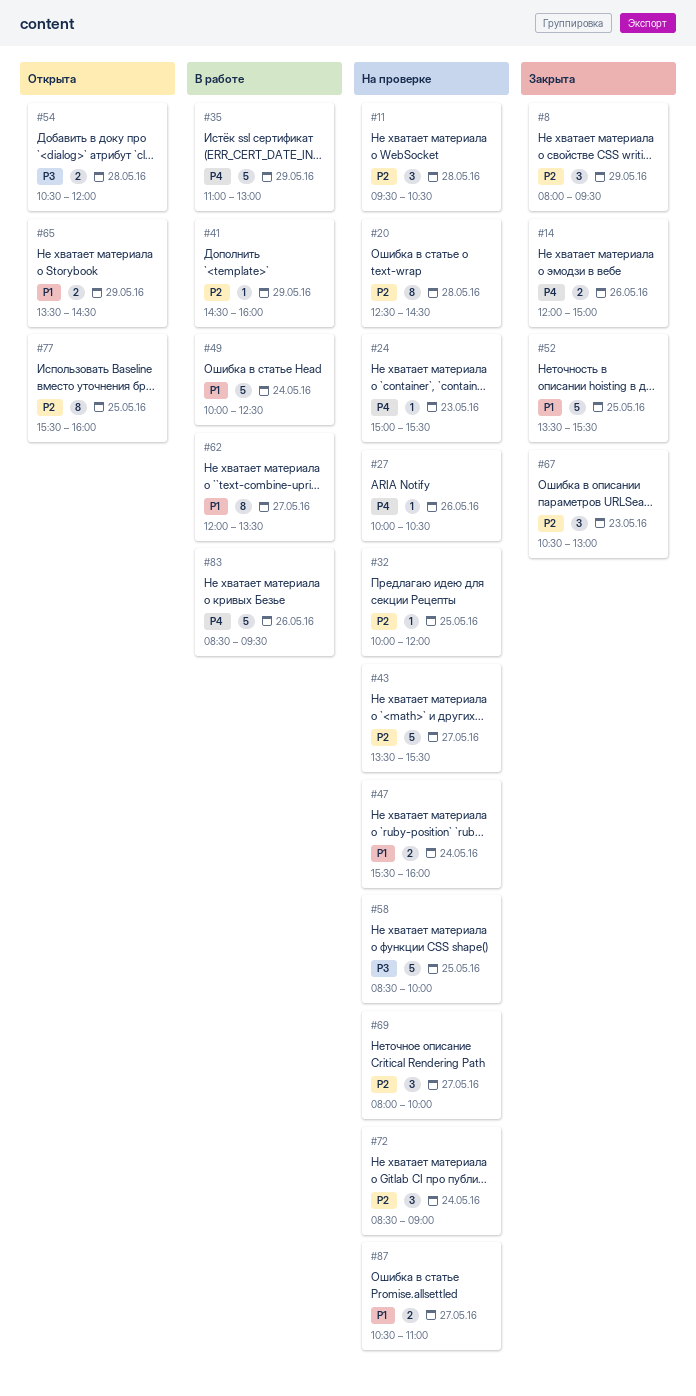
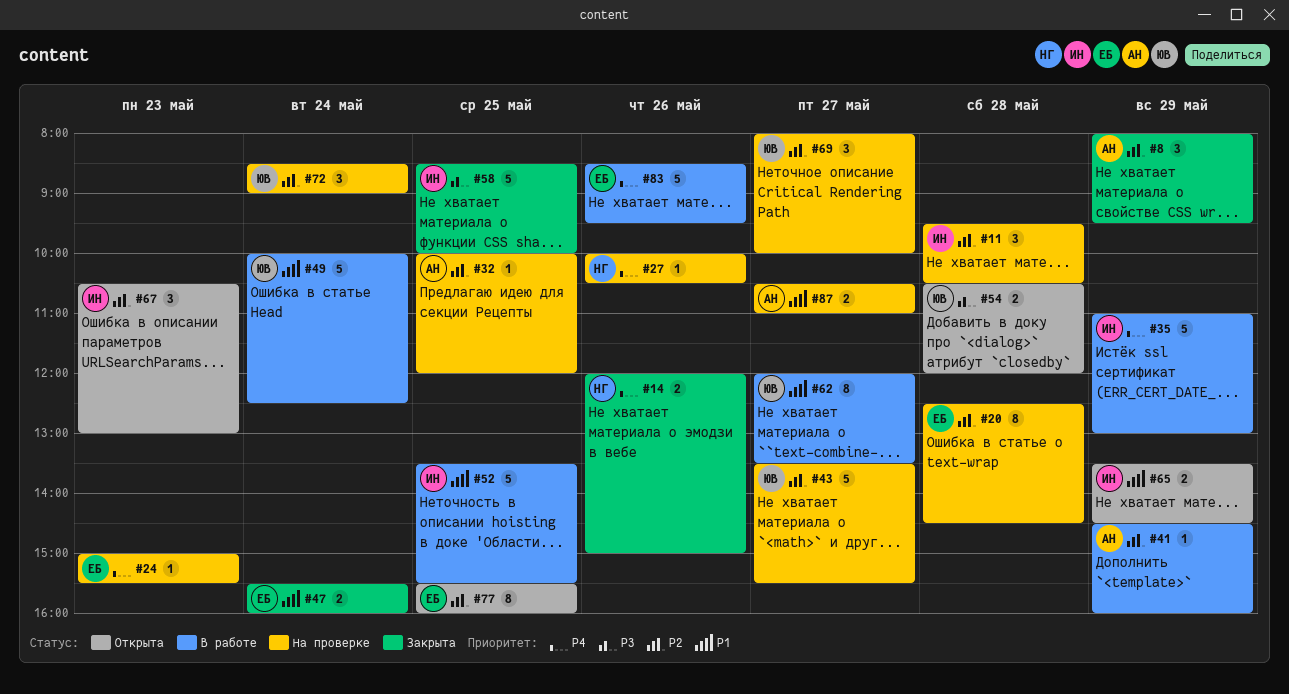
#47, status: На проверке -> Закрыта
#52, status: Закрыта -> В работе
#58, status: На проверке -> Закрыта
#67, status: Закрыта -> Открыта

